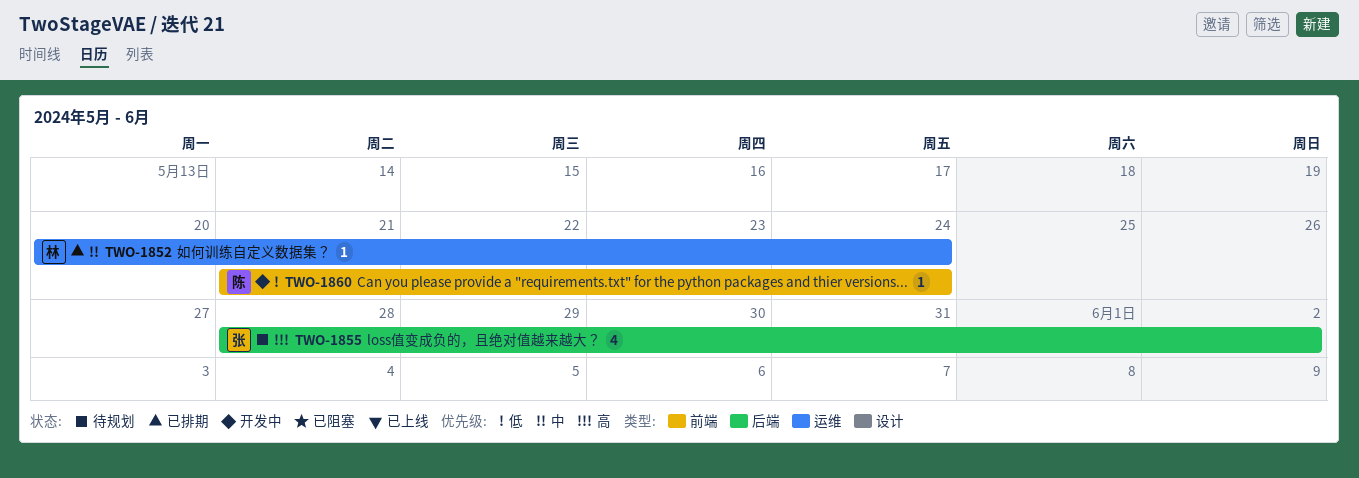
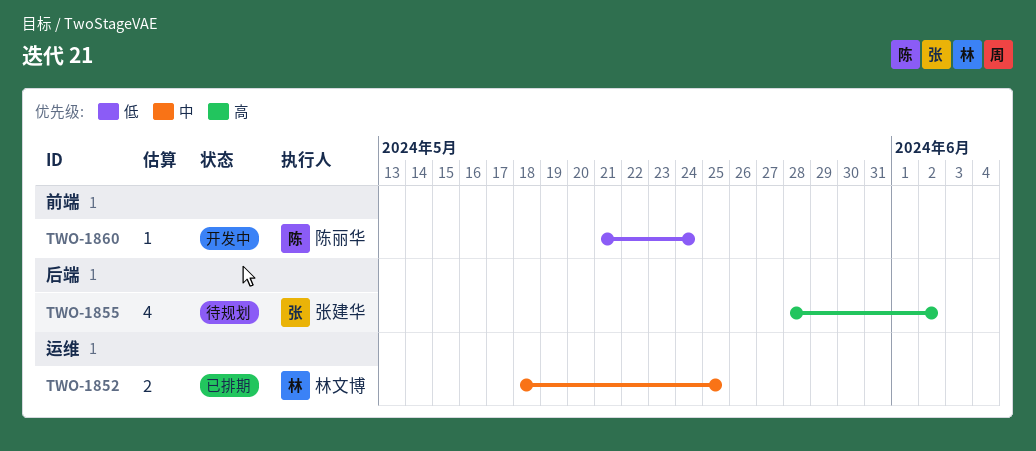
TWO-1852, estimate: 1 -> 2
TWO-1852, start: May 20 -> May 18
TWO-1852, due: May 24 -> May 25

